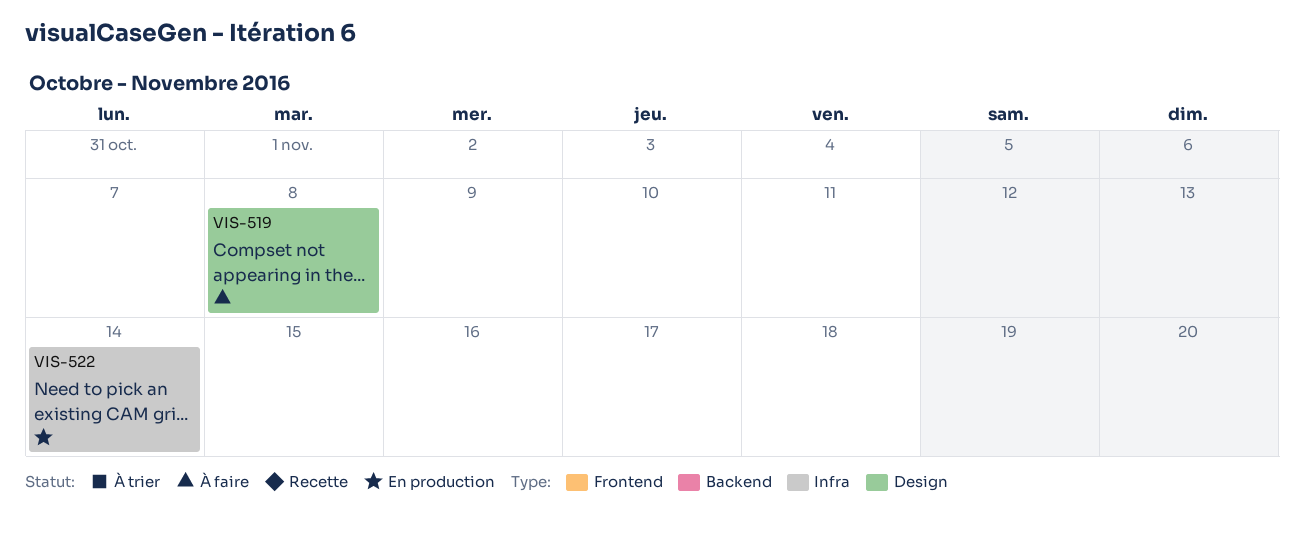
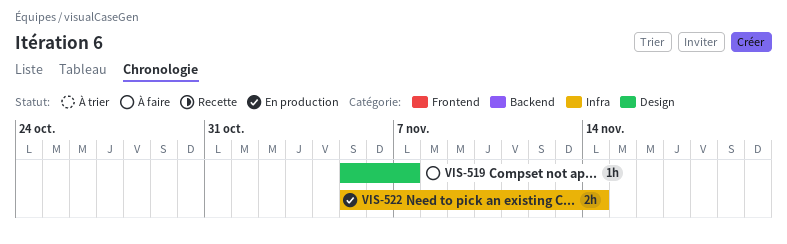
VIS-519, due: Nov 8 -> Nov 7

